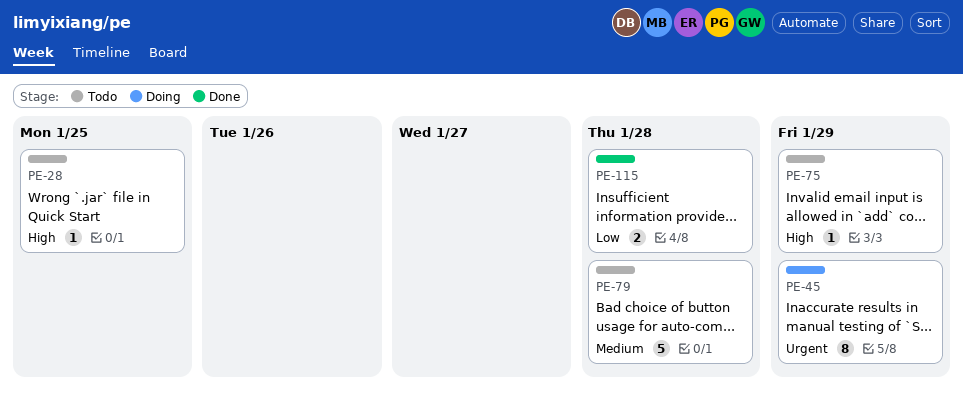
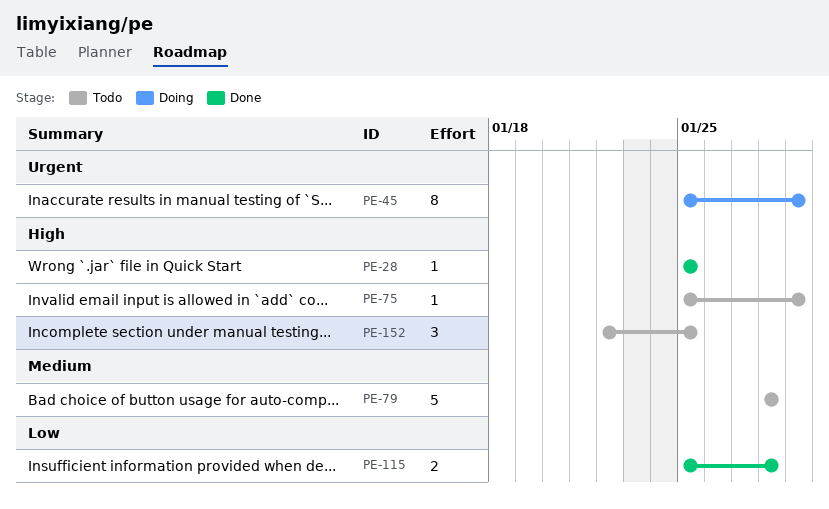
PE-28, status: Todo -> Done
PE-152: none -> present

